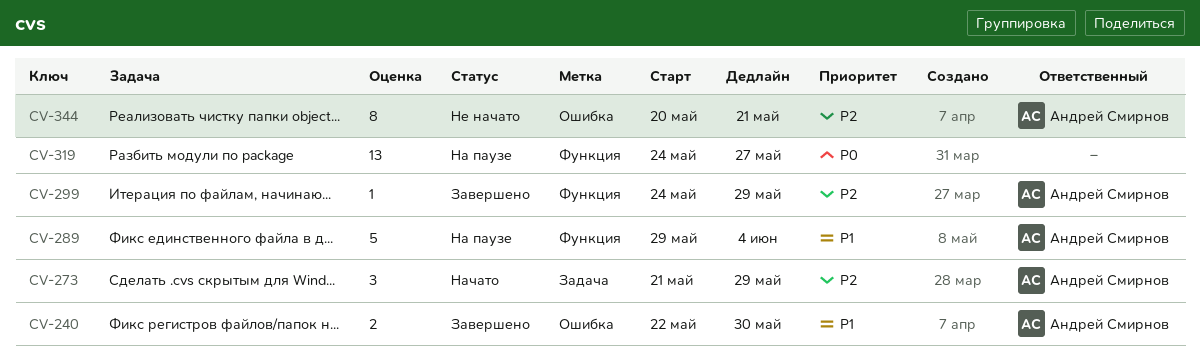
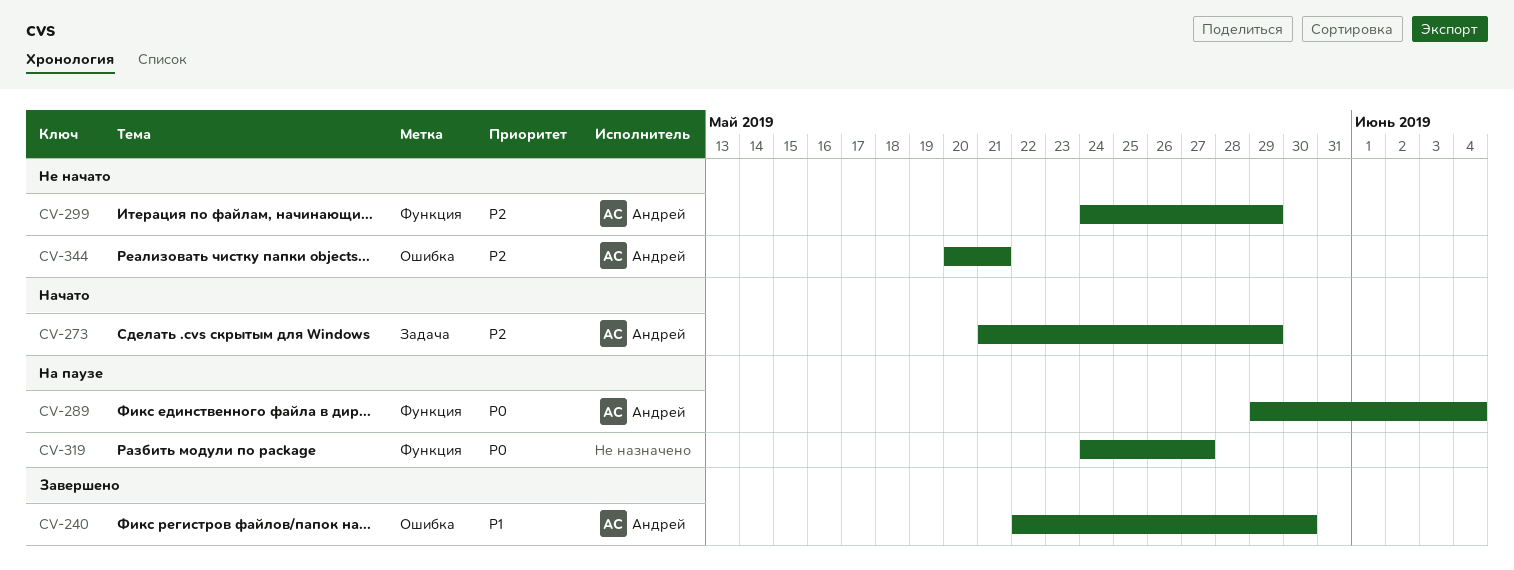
CV-289, priority: P1 -> P0
CV-299, status: Завершено -> Не начато

